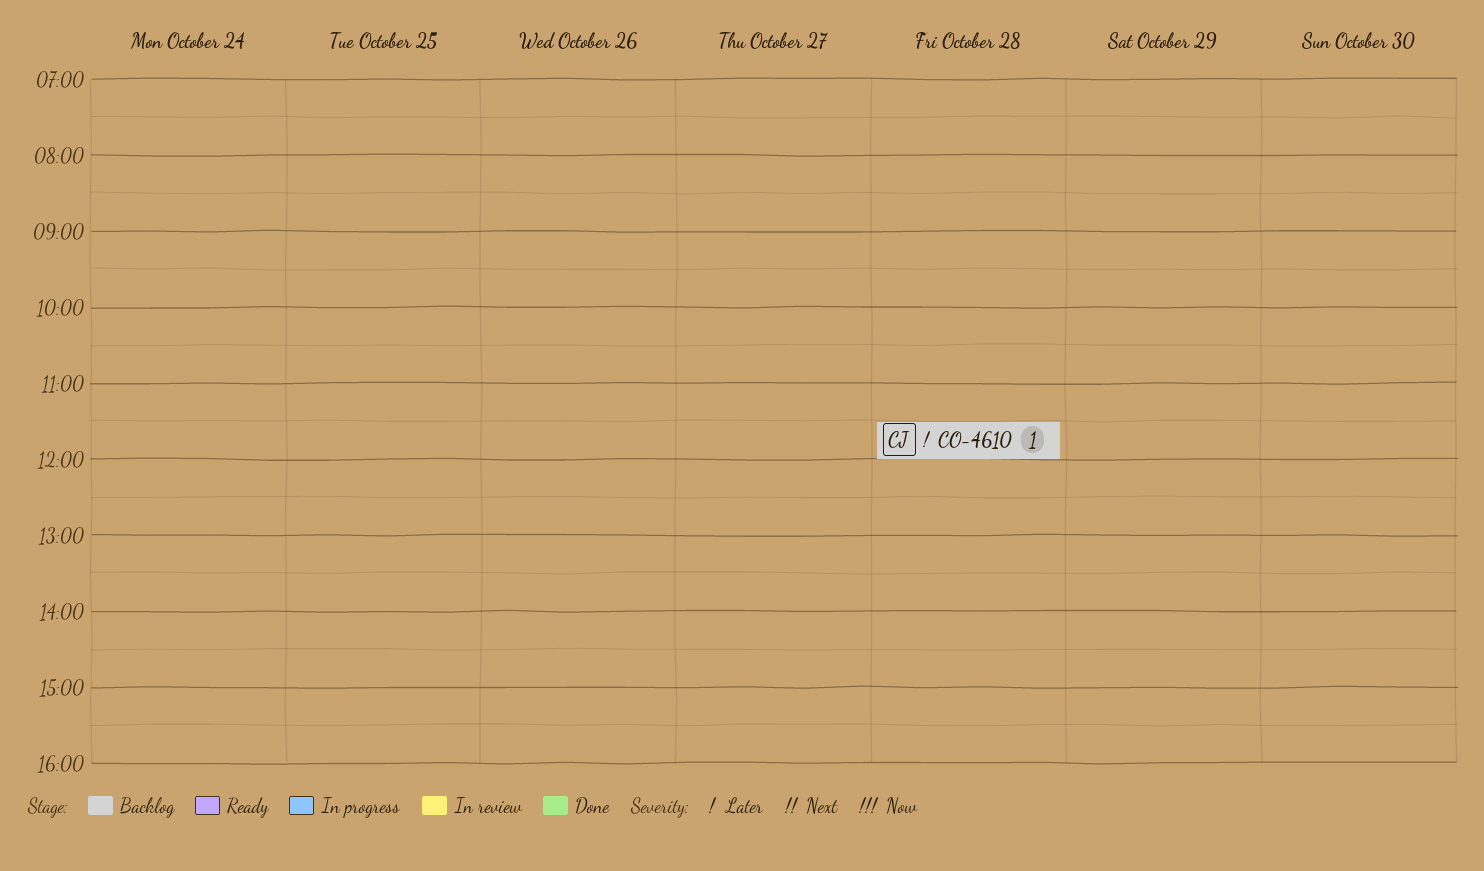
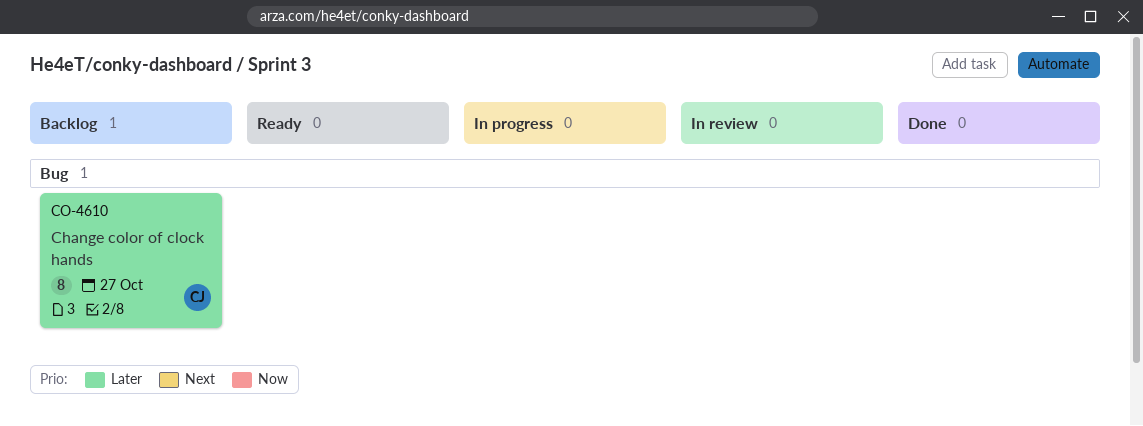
CO-4610, estimate: 1 -> 8
CO-4610, day: Oct 28 -> Oct 27

